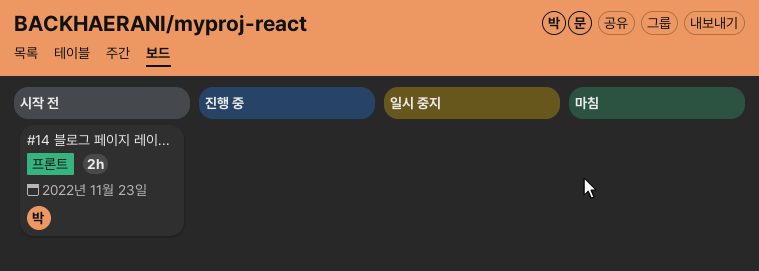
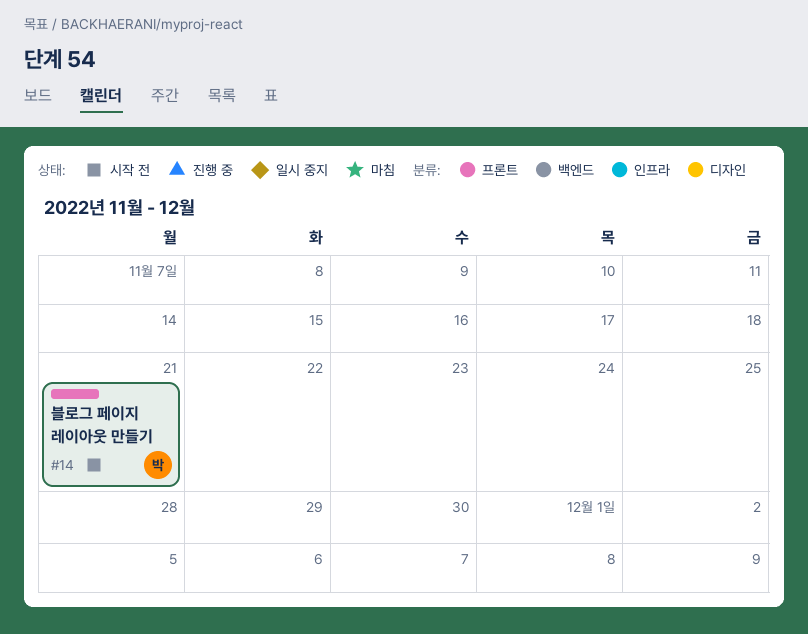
#14, due: Nov 23 -> Nov 21

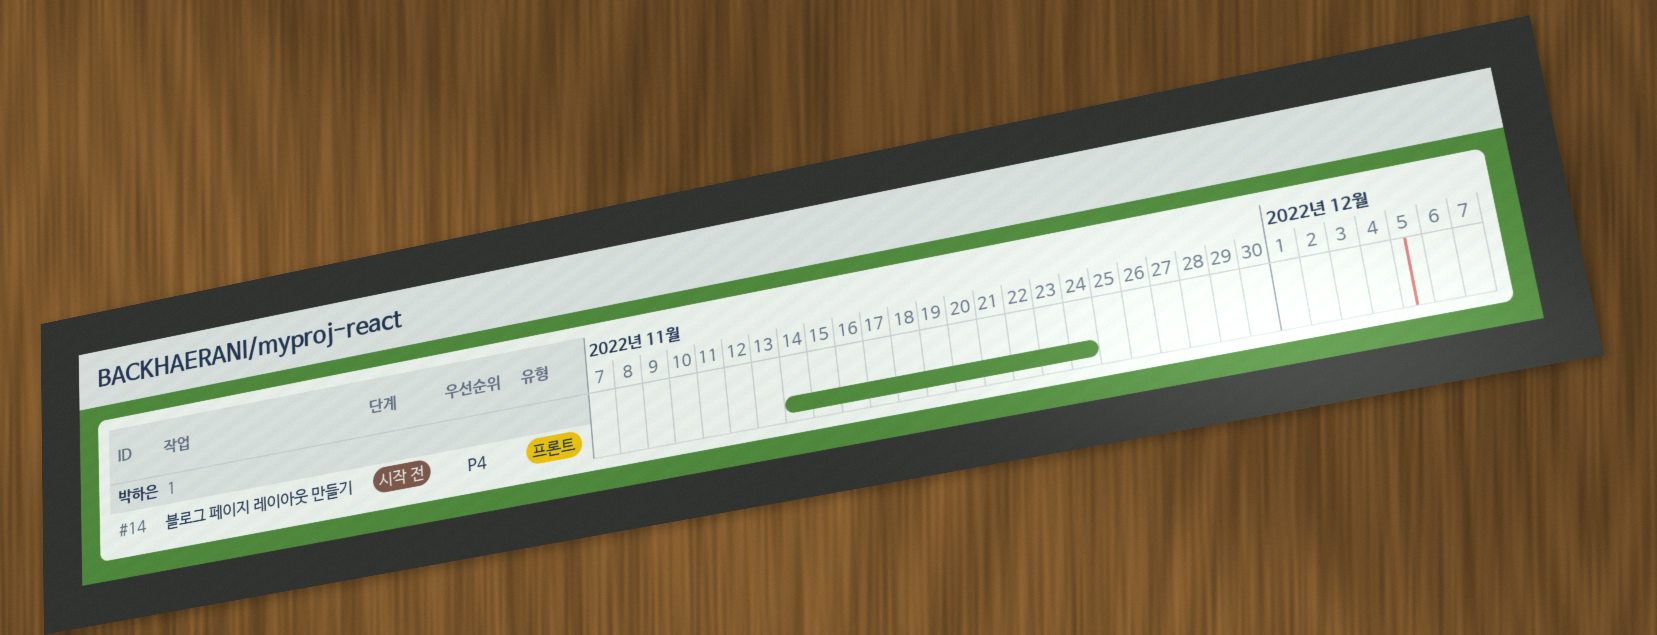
#14, due: Nov 21 -> Nov 24

